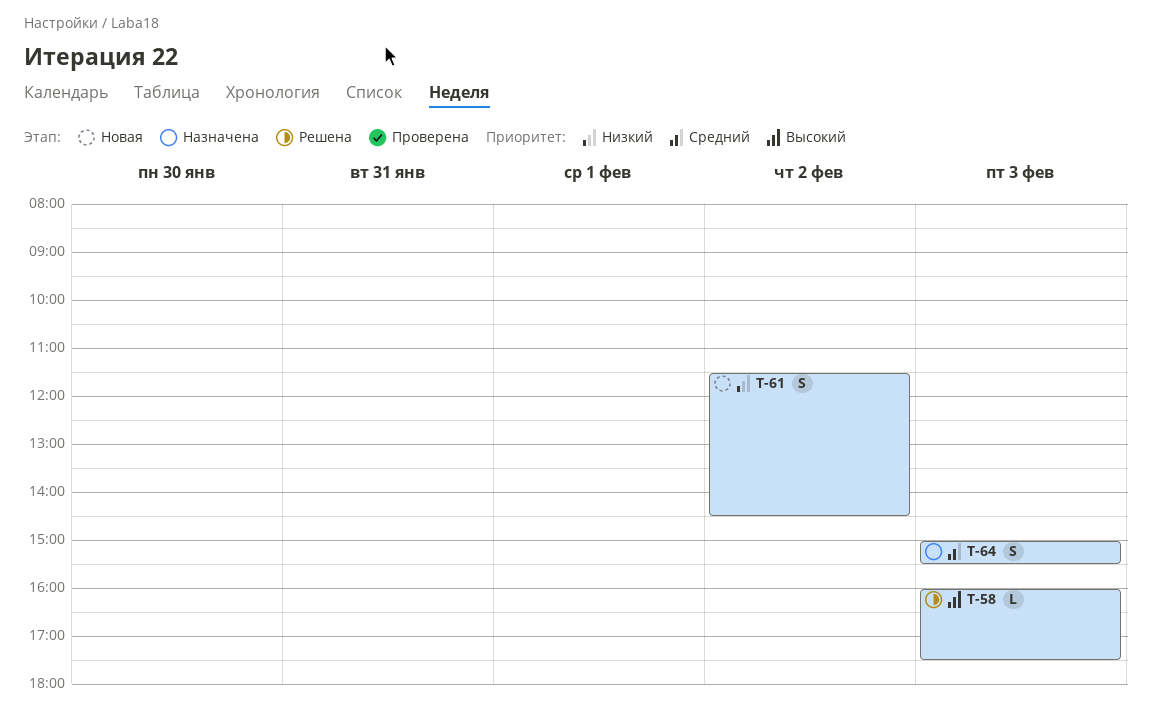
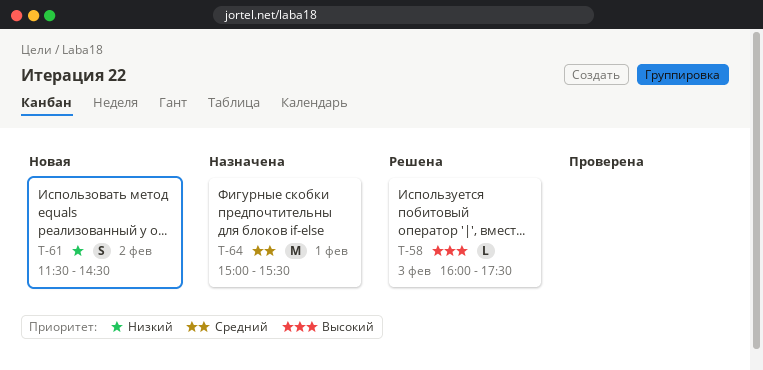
T-64, estimate: S -> M
T-64, day: Feb 3 -> Feb 1

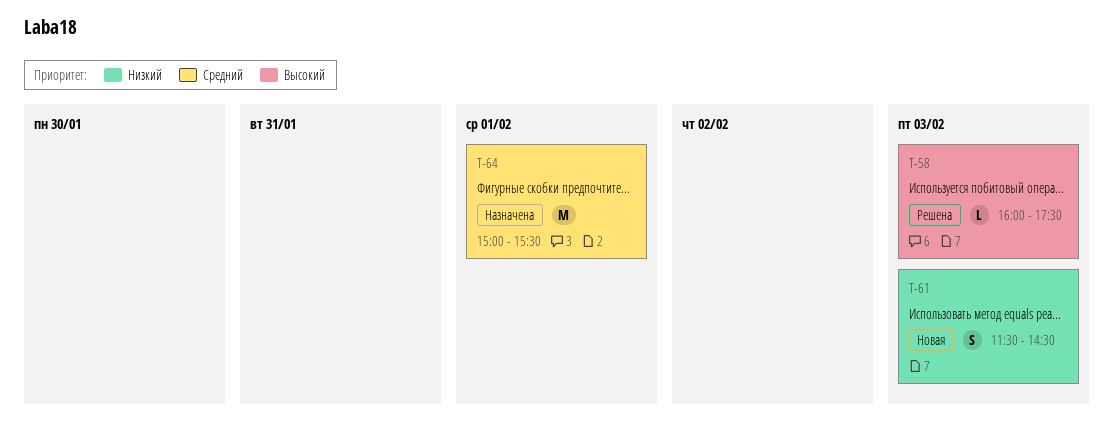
T-61, day: Feb 2 -> Feb 3

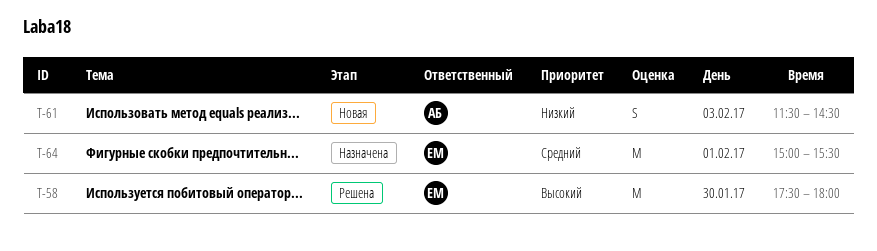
T-58, estimate: L -> M
T-58, day: Feb 3 -> Jan 30
T-58, begins: 16:00 -> 17:30
T-58, ends: 17:30 -> 18:00

